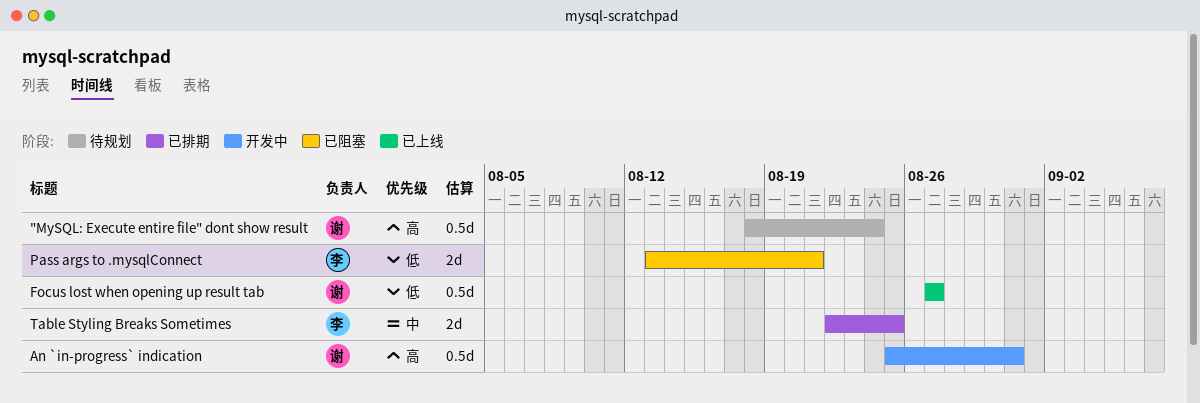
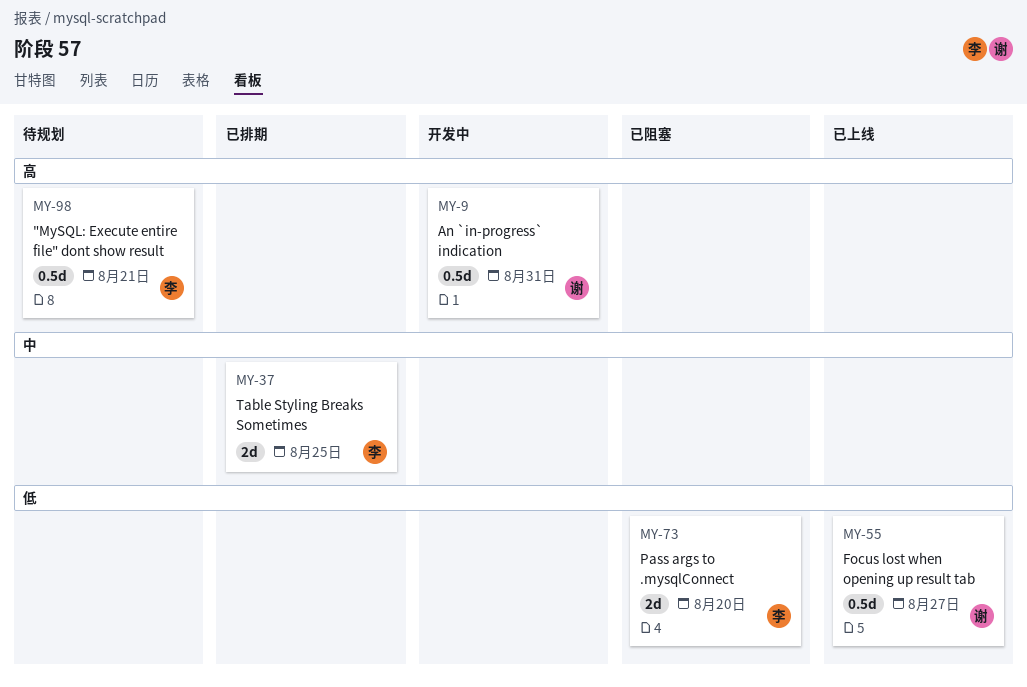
"MySQL: Execute entire file" dont show result, owner: 谢 -> 李
"MySQL: Execute entire file" dont show result, due: Aug 24 -> Aug 21
Pass args to .mysqlConnect, due: Aug 21 -> Aug 20

